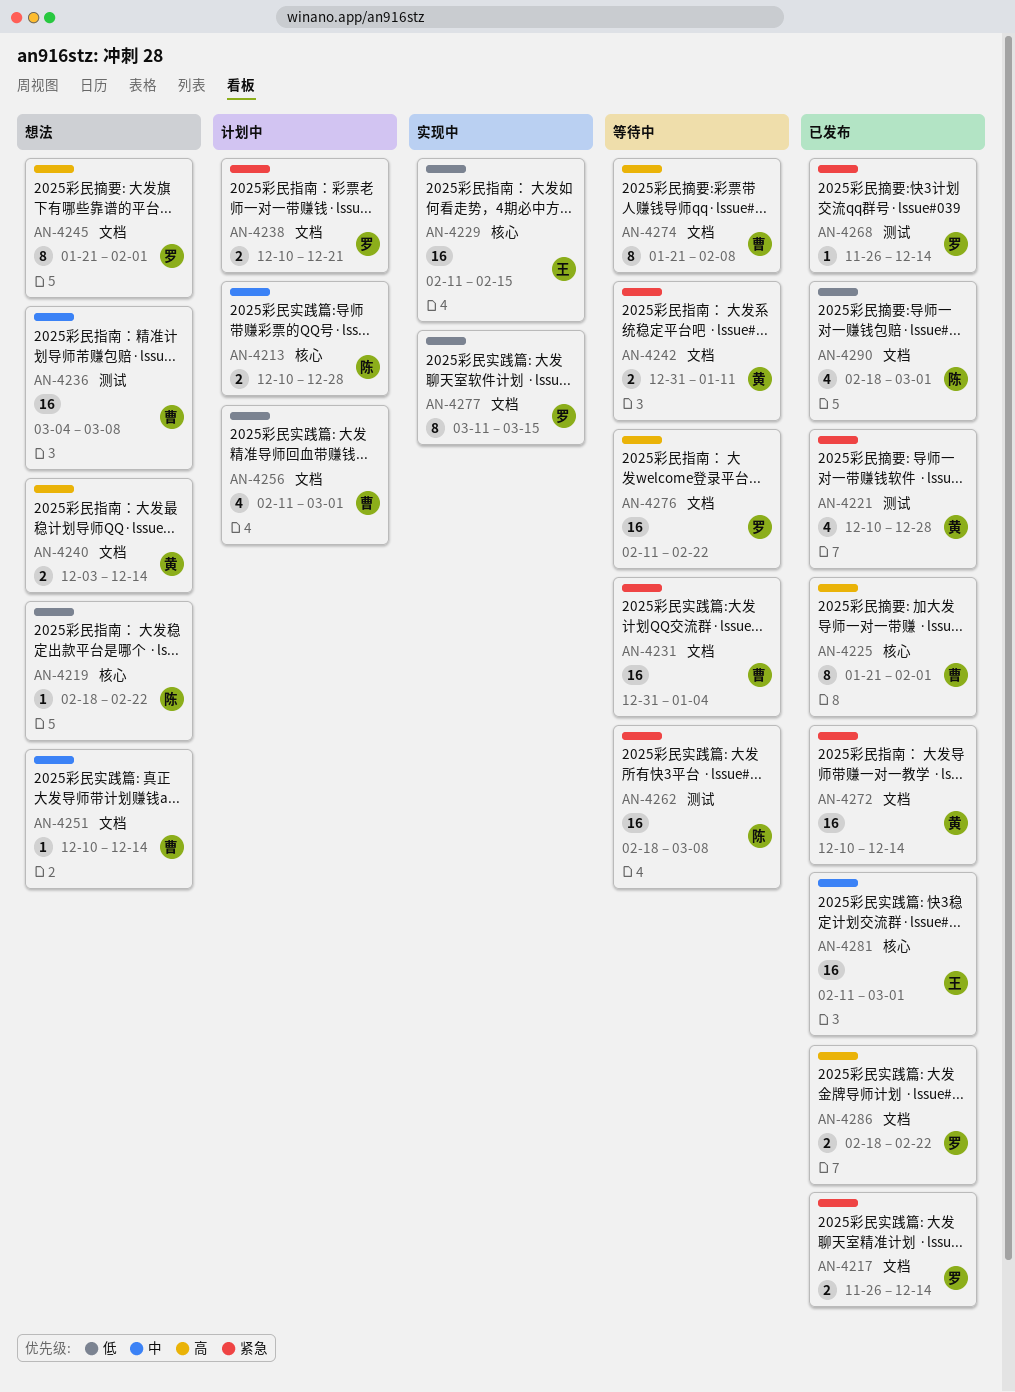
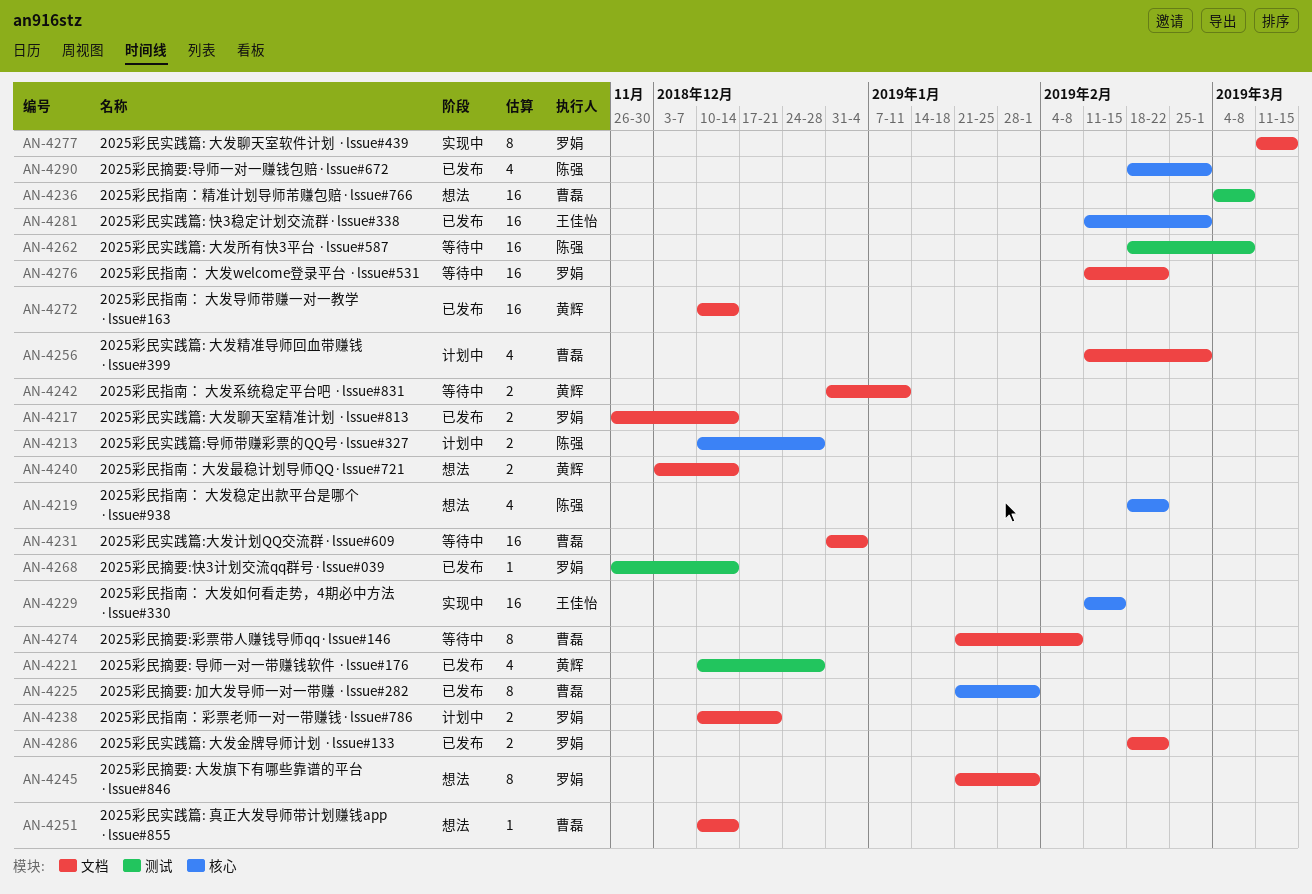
AN-4219, estimate: 1 -> 4
AN-4290, label: 文档 -> 核心

